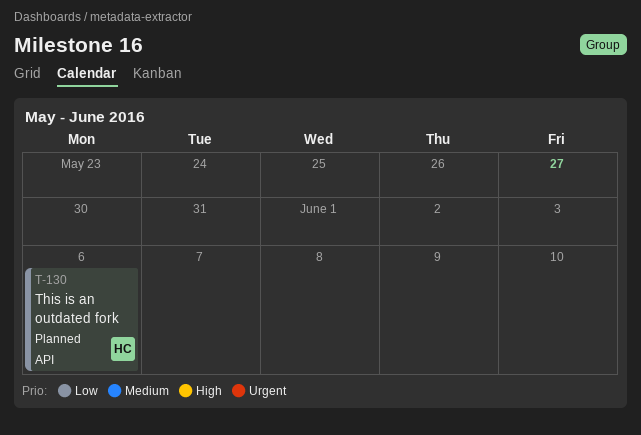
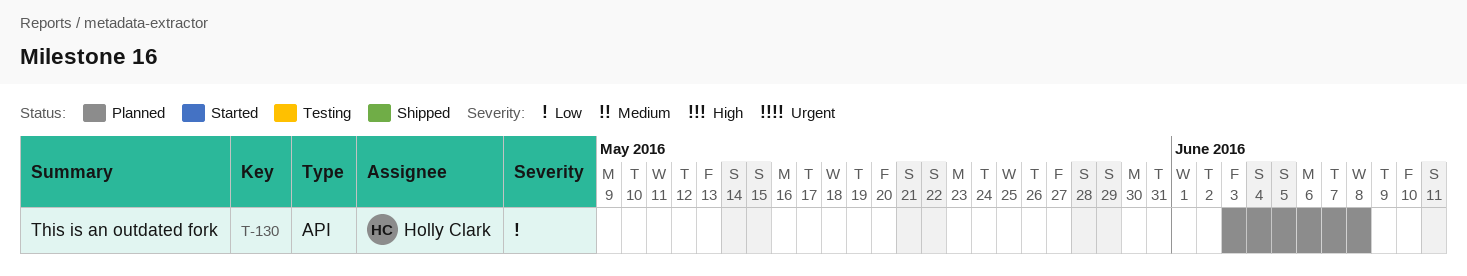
T-130, due: Jun 6 -> Jun 8

